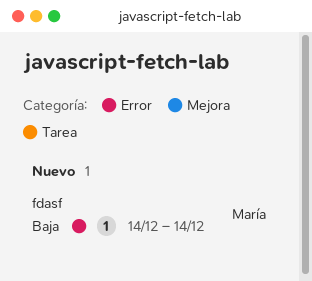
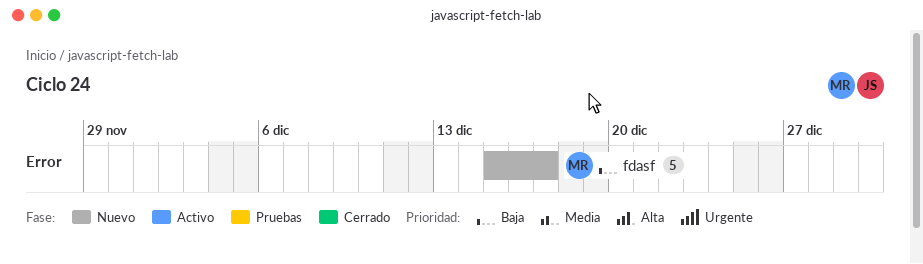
fdasf, estimate: 1 -> 5
fdasf, start: Dec 14 -> Dec 15
fdasf, due: Dec 14 -> Dec 17

